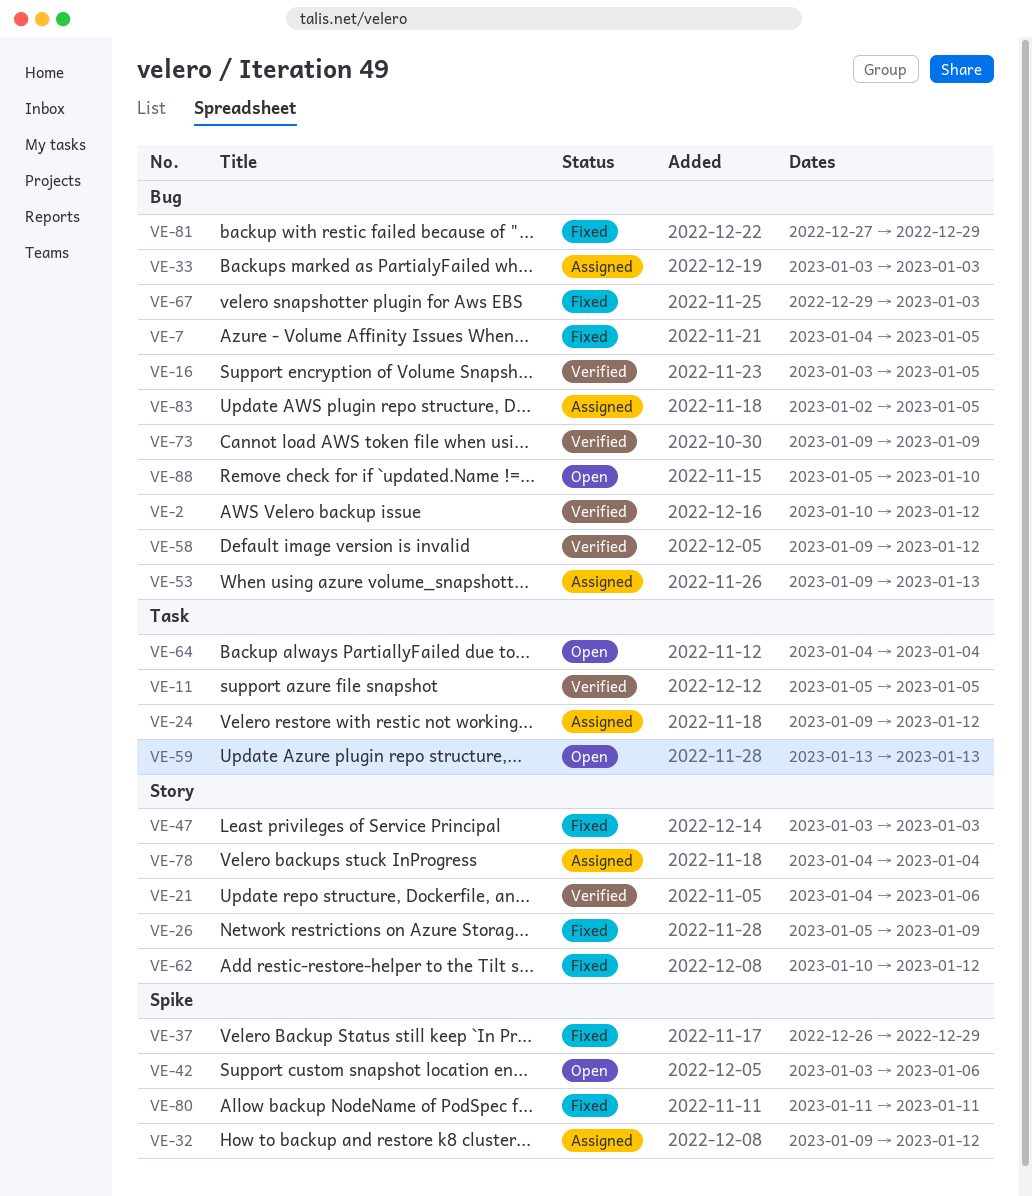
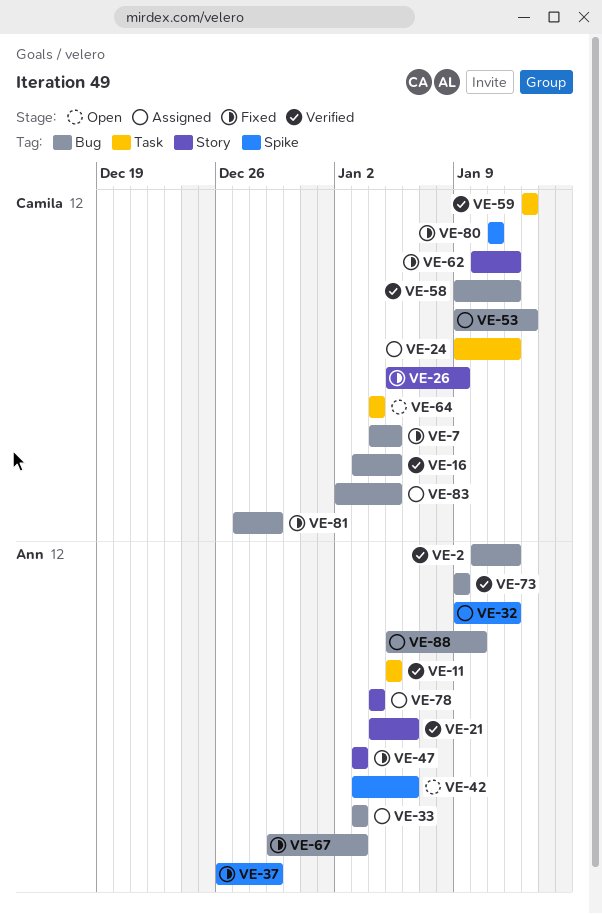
VE-59, status: Open -> Verified
VE-88, status: Open -> Assigned

